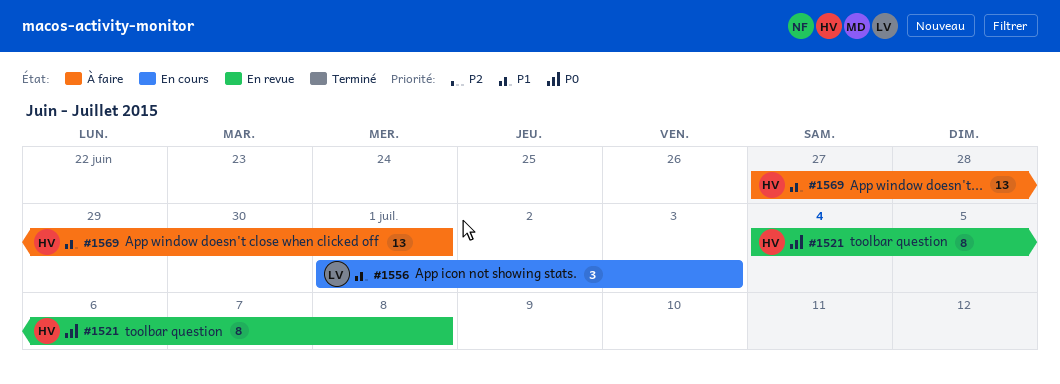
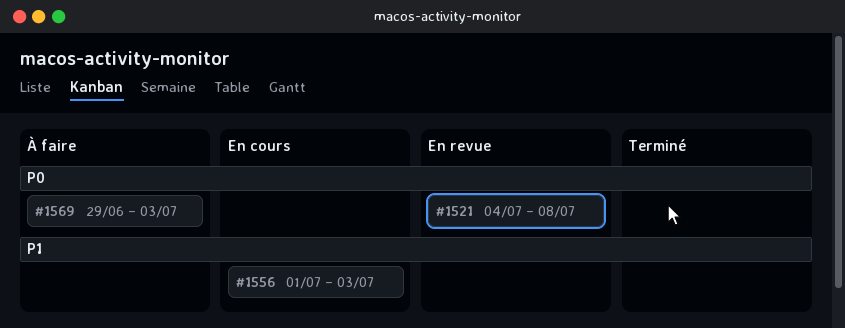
#1569, priority: P1 -> P0
#1569, start: Jun 27 -> Jun 29
#1569, due: Jul 1 -> Jul 3

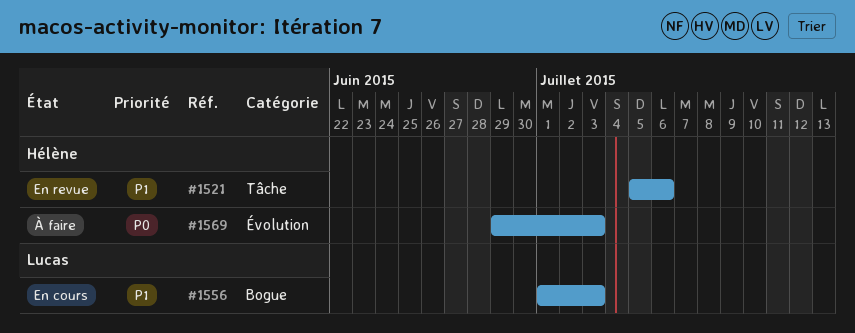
#1521, priority: P0 -> P1
#1521, start: Jul 4 -> Jul 5
#1521, due: Jul 8 -> Jul 6

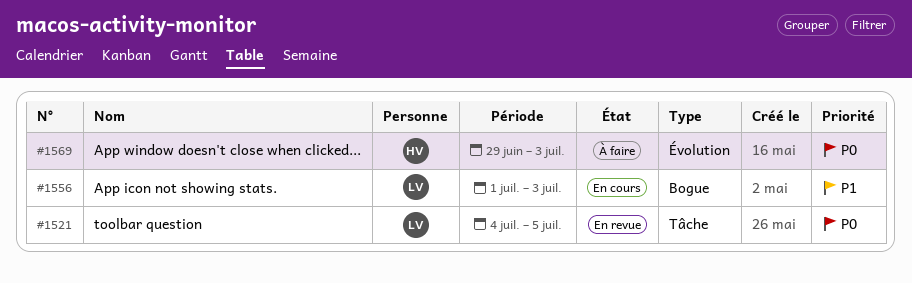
#1521, owner: Hélène -> Lucas
#1521, priority: P1 -> P0
#1521, start: Jul 5 -> Jul 4
#1521, due: Jul 6 -> Jul 5

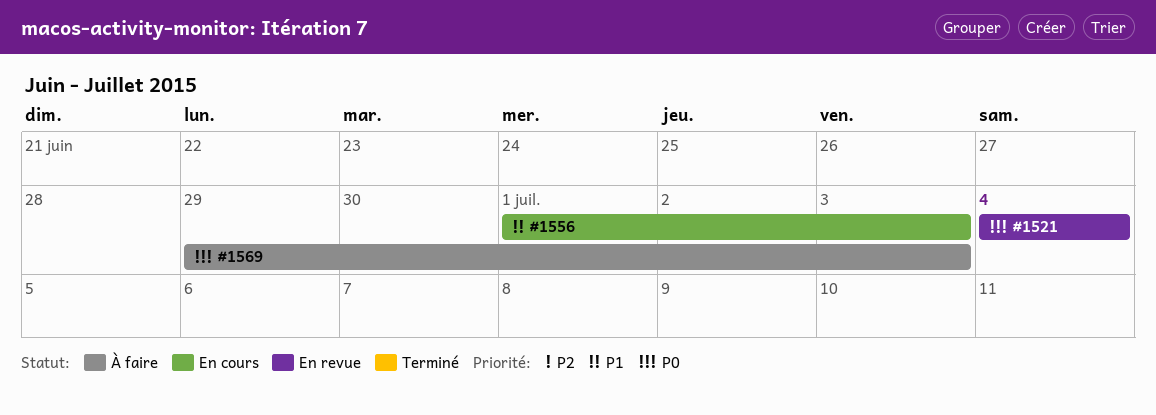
#1521, due: Jul 5 -> Jul 4

